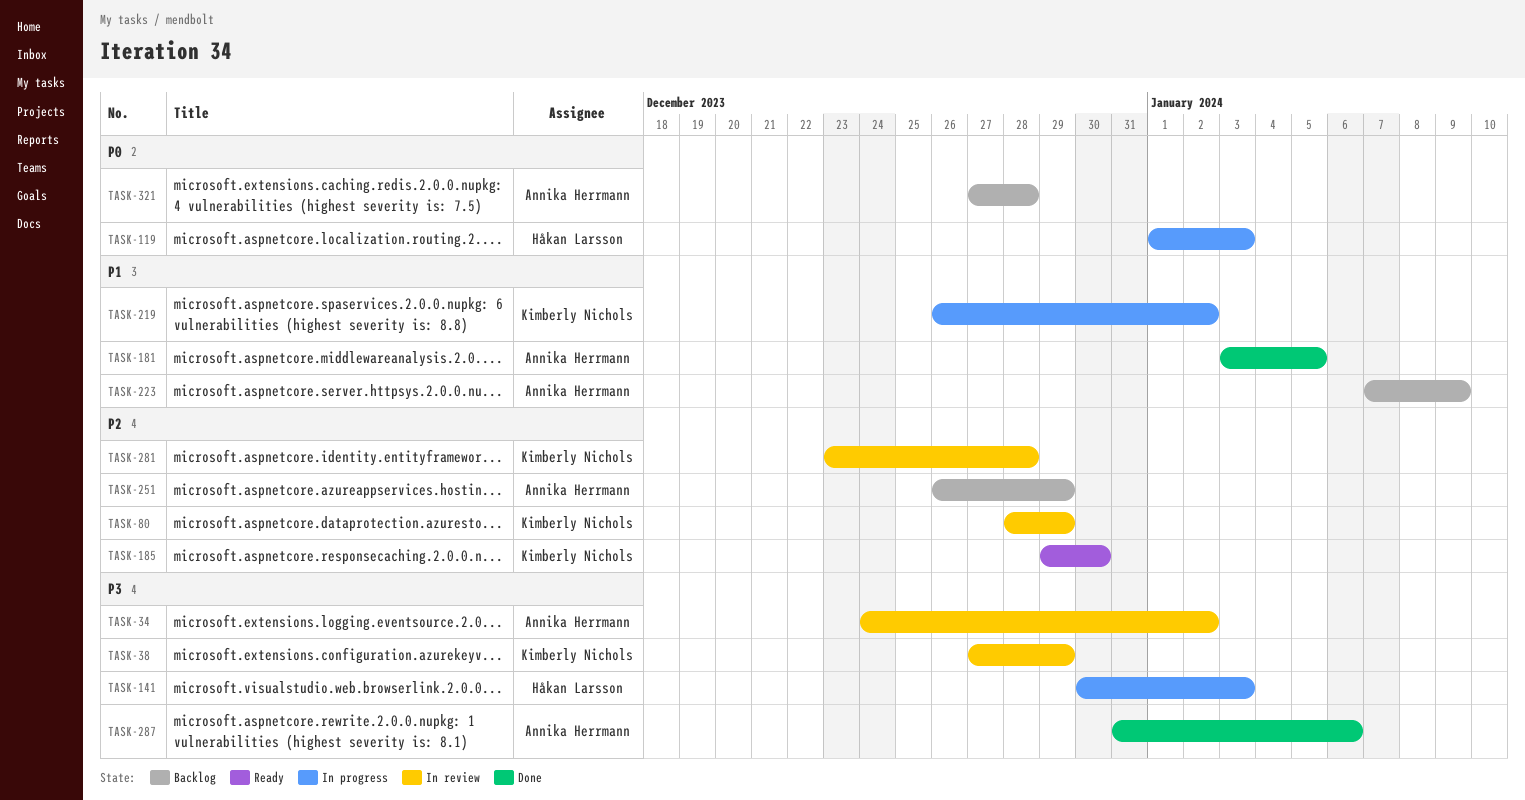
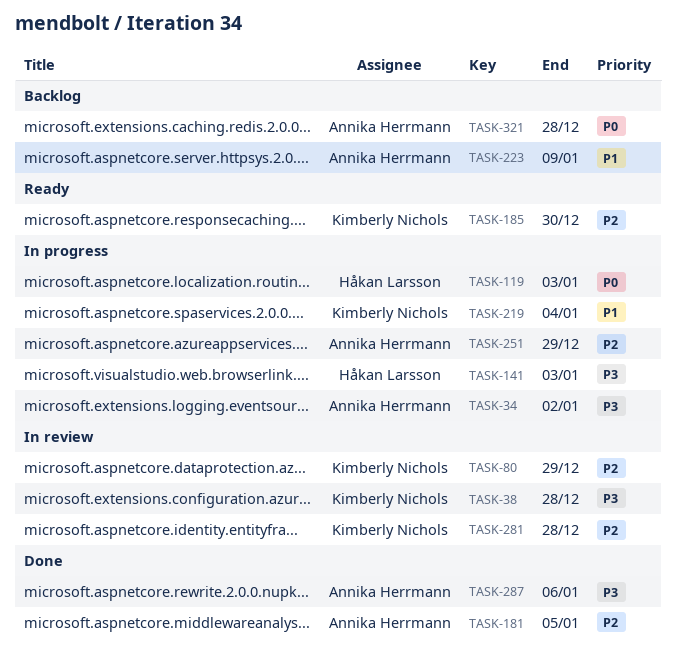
TASK-34, status: In review -> In progress
TASK-38, due: Dec 29 -> Dec 28
TASK-181, priority: P1 -> P2
TASK-219, due: Jan 2 -> Jan 4
TASK-251, status: Backlog -> In progress

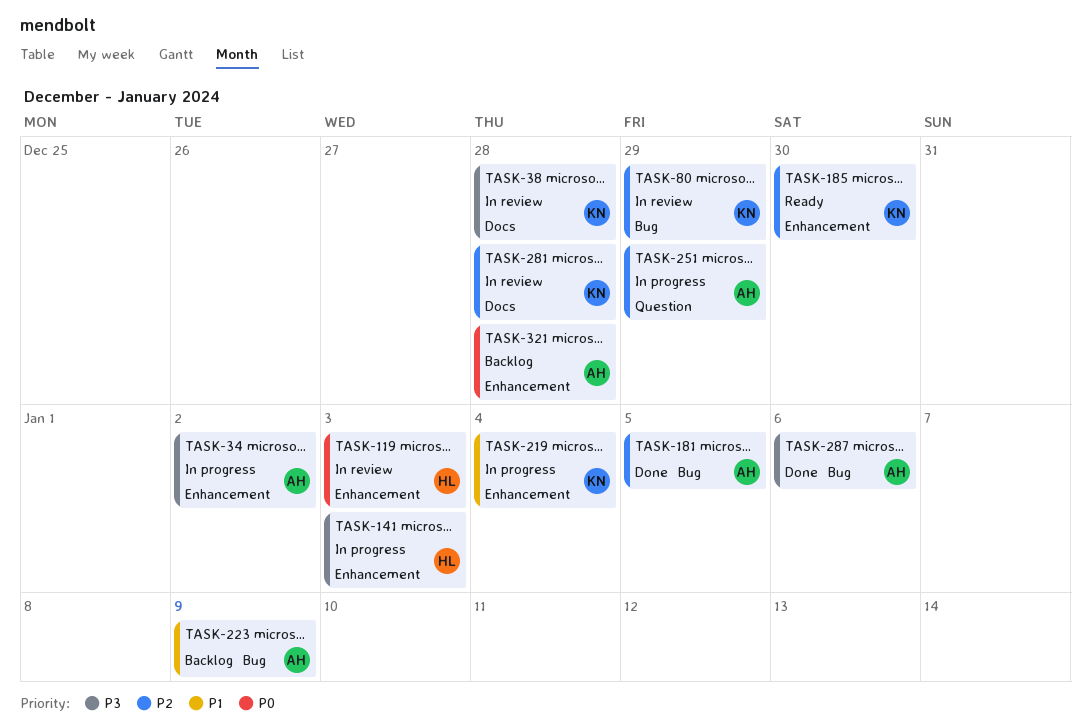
TASK-119, status: In progress -> In review

